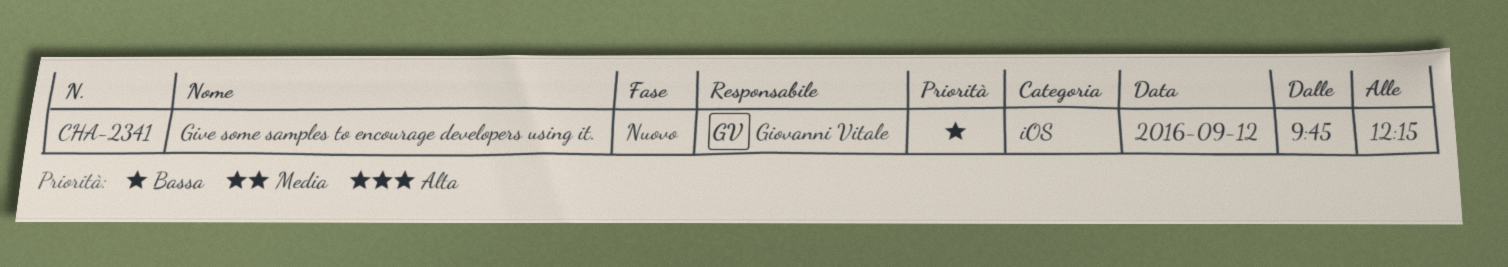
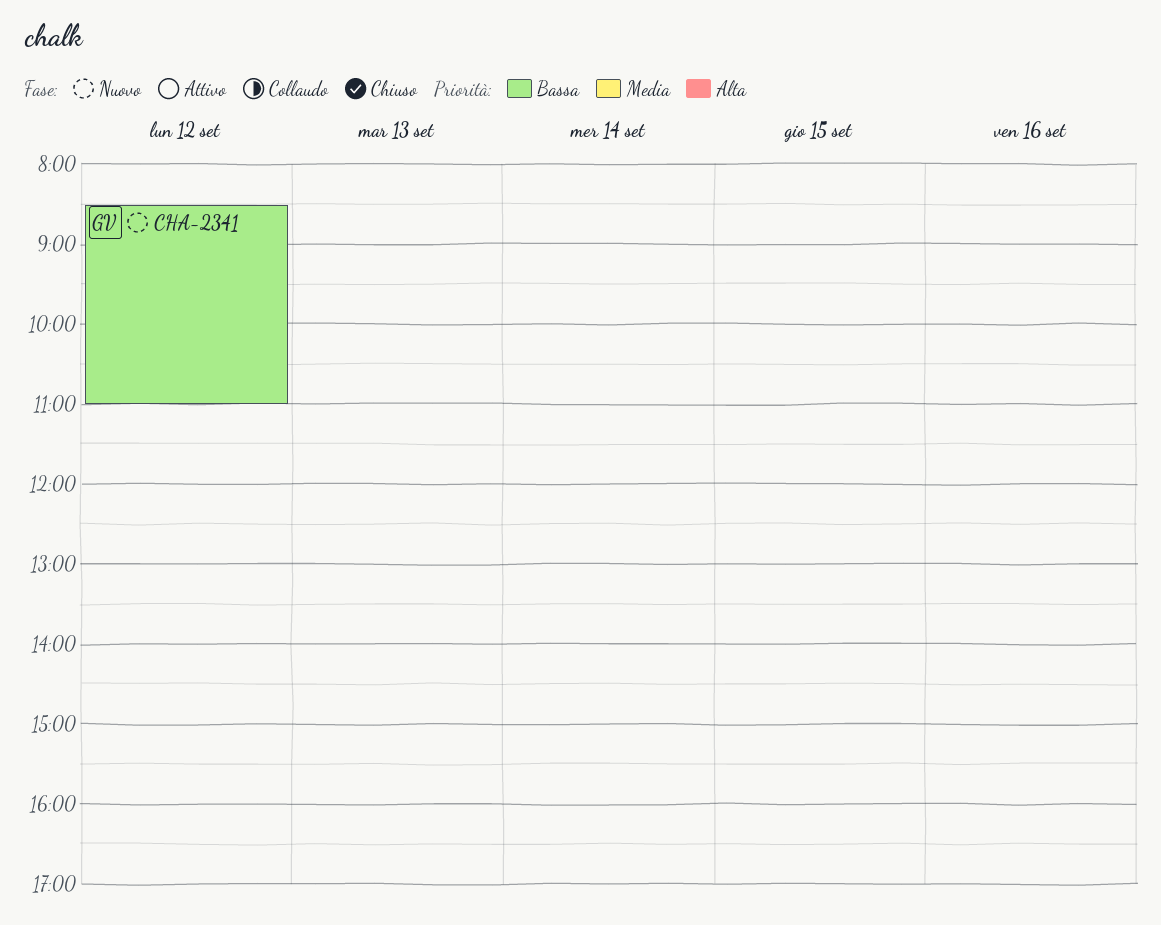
CHA-2341, begins: 09:45 -> 08:30
CHA-2341, ends: 12:15 -> 11:00

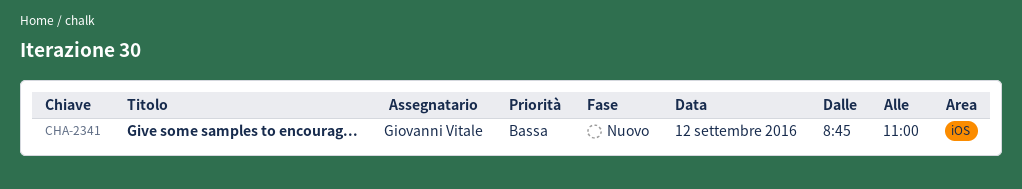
CHA-2341, begins: 08:30 -> 08:45

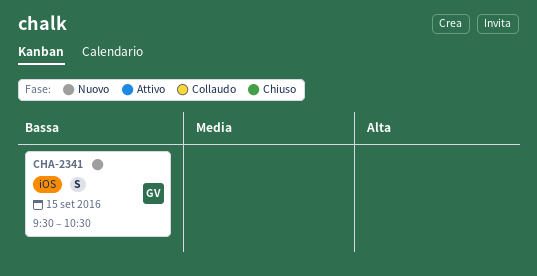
CHA-2341, day: Sep 12 -> Sep 15
CHA-2341, begins: 08:45 -> 09:30
CHA-2341, ends: 11:00 -> 10:30

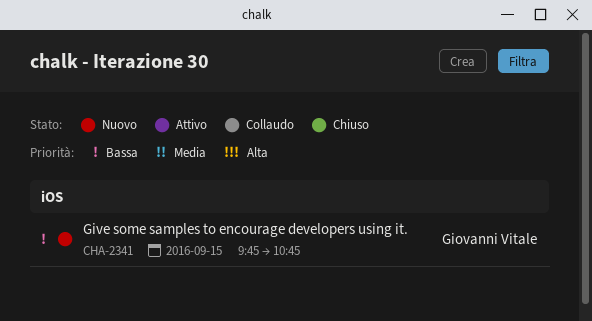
CHA-2341, begins: 09:30 -> 09:45
CHA-2341, ends: 10:30 -> 10:45

